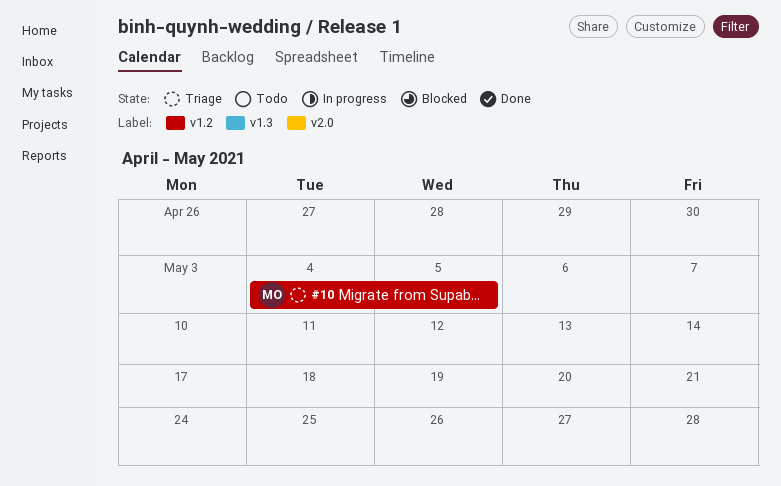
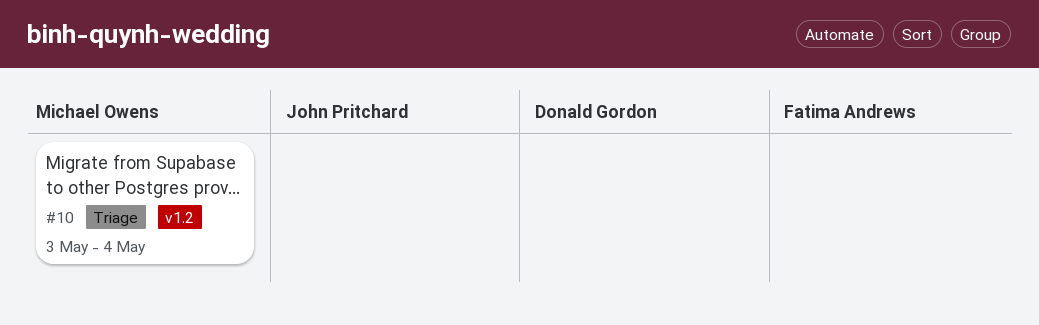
#10, start: May 4 -> May 3
#10, due: May 5 -> May 4

